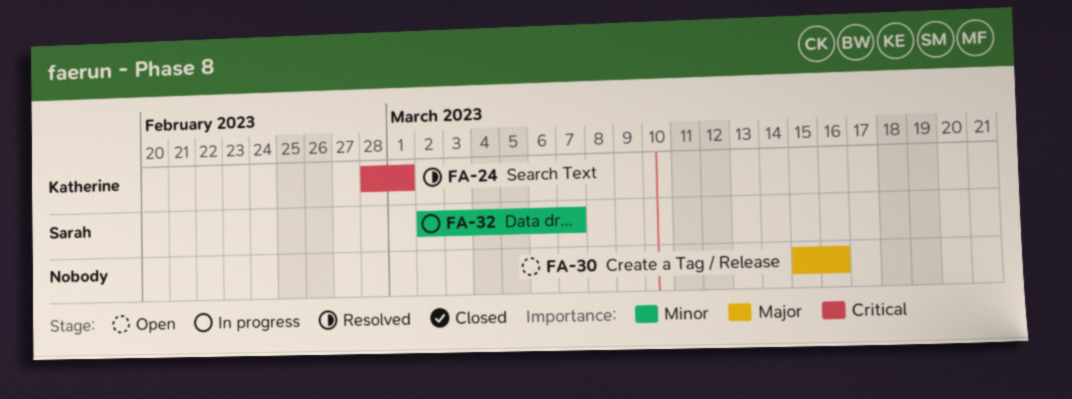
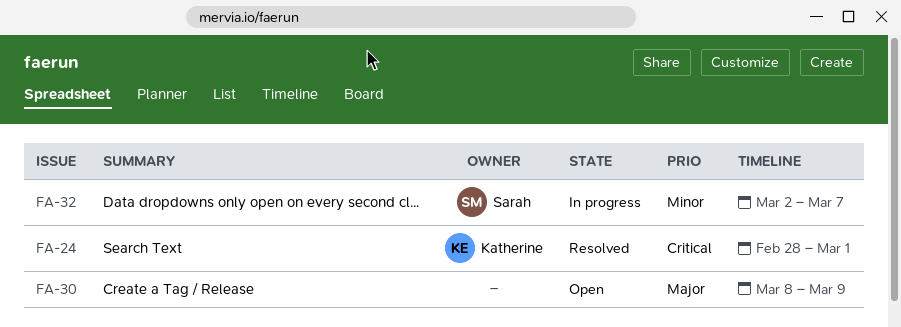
FA-30, start: Mar 15 -> Mar 8
FA-30, due: Mar 16 -> Mar 9

